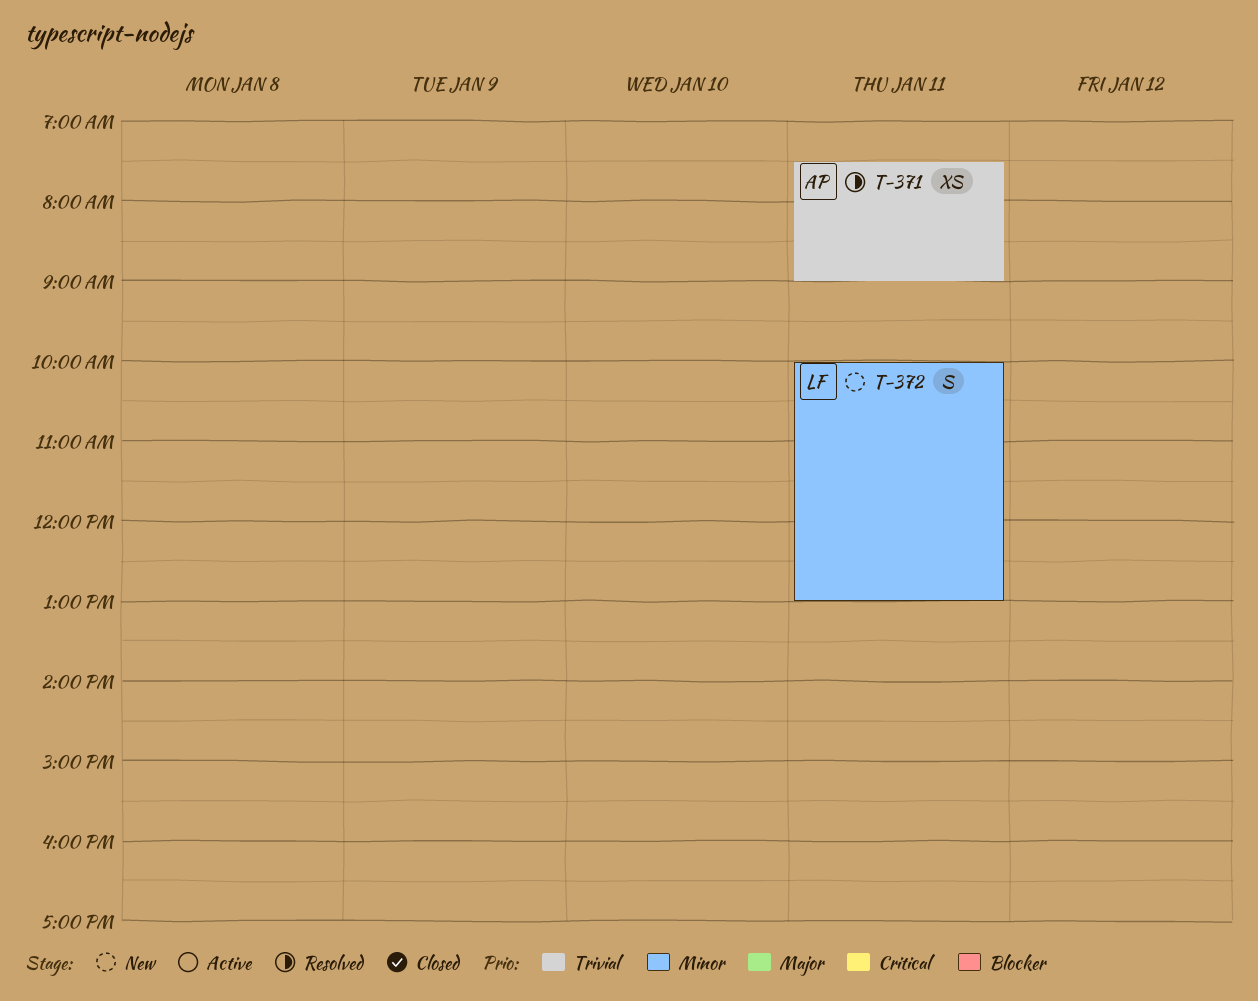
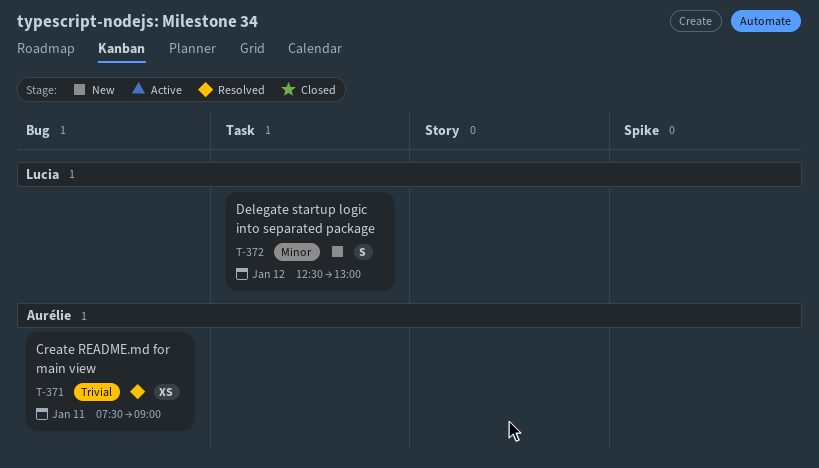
T-372, day: Jan 11 -> Jan 12
T-372, begins: 10:00 -> 12:30

